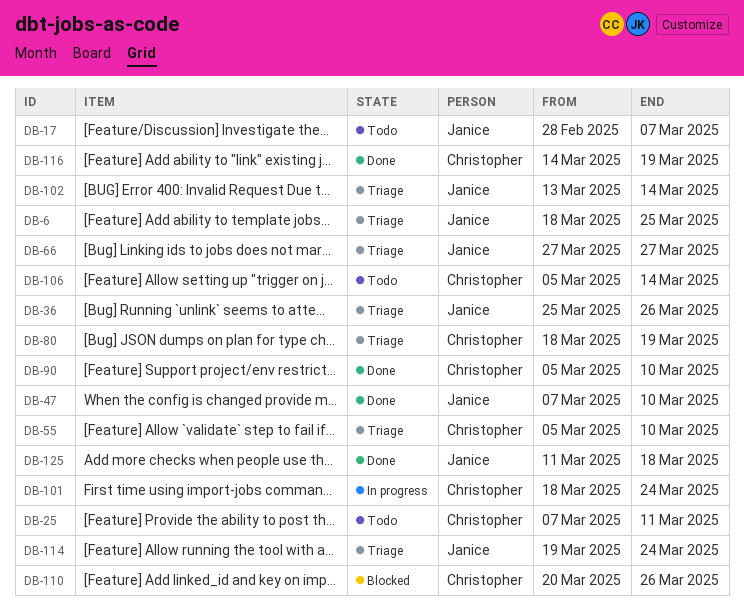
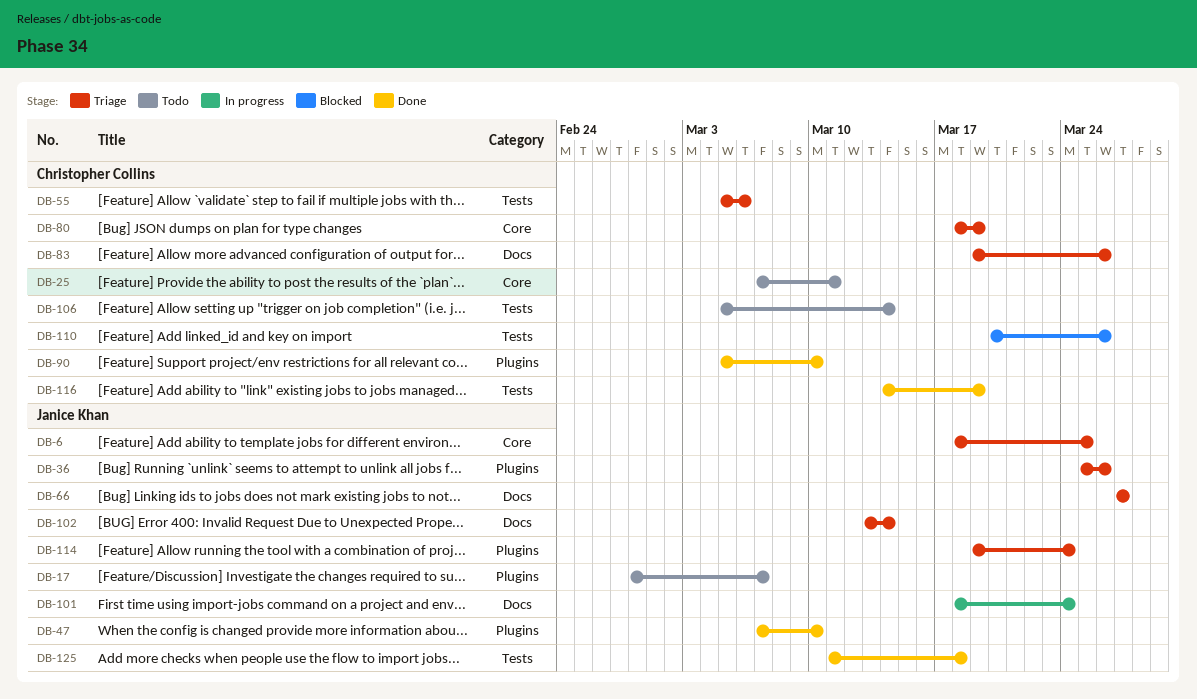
DB-55, due: Mar 10 -> Mar 6
DB-83: none -> present
DB-101, owner: Christopher Collins -> Janice Khan

